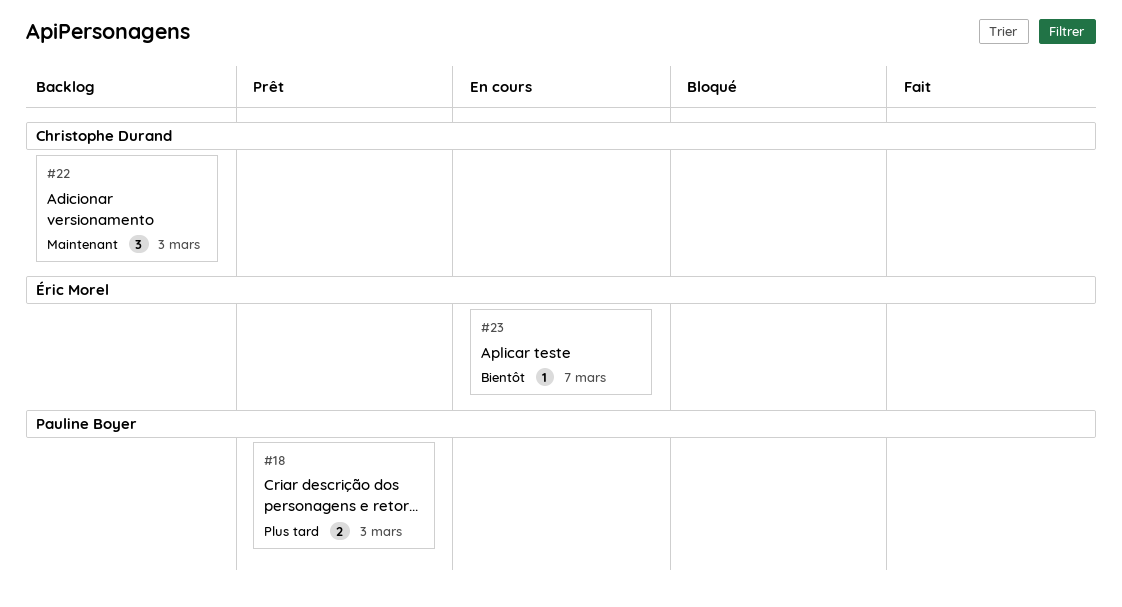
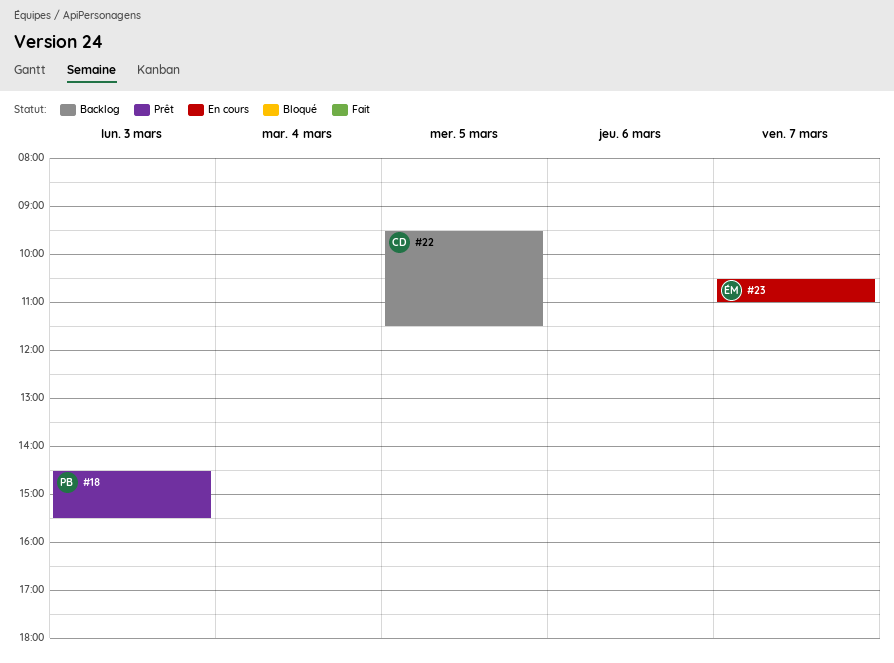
#22, day: Mar 3 -> Mar 5

